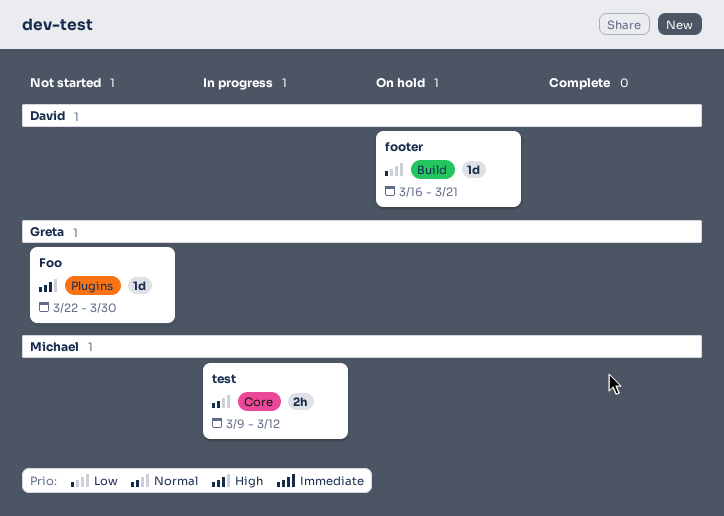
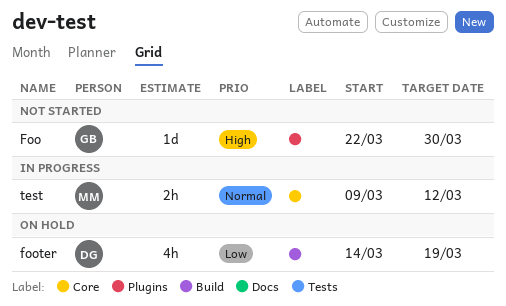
footer, estimate: 1d -> 4h
footer, start: Mar 16 -> Mar 14
footer, due: Mar 21 -> Mar 19

